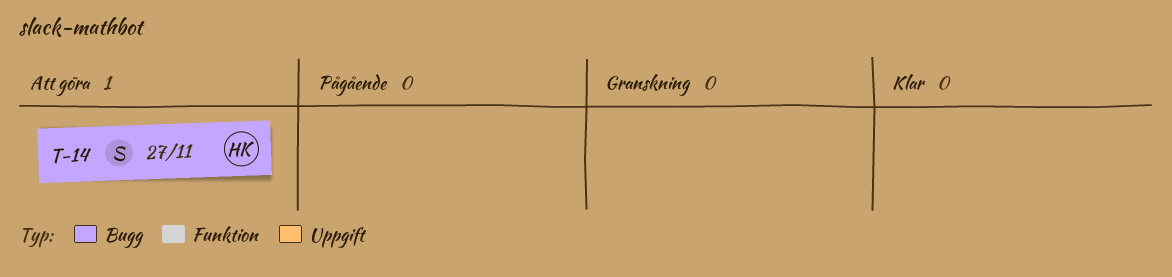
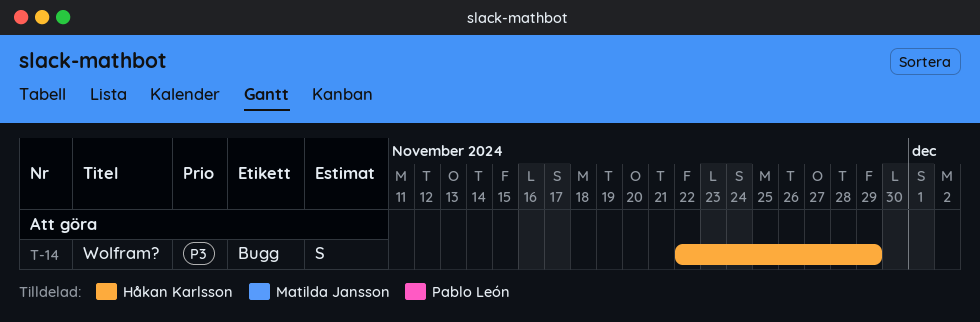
T-14, due: Nov 27 -> Nov 29

